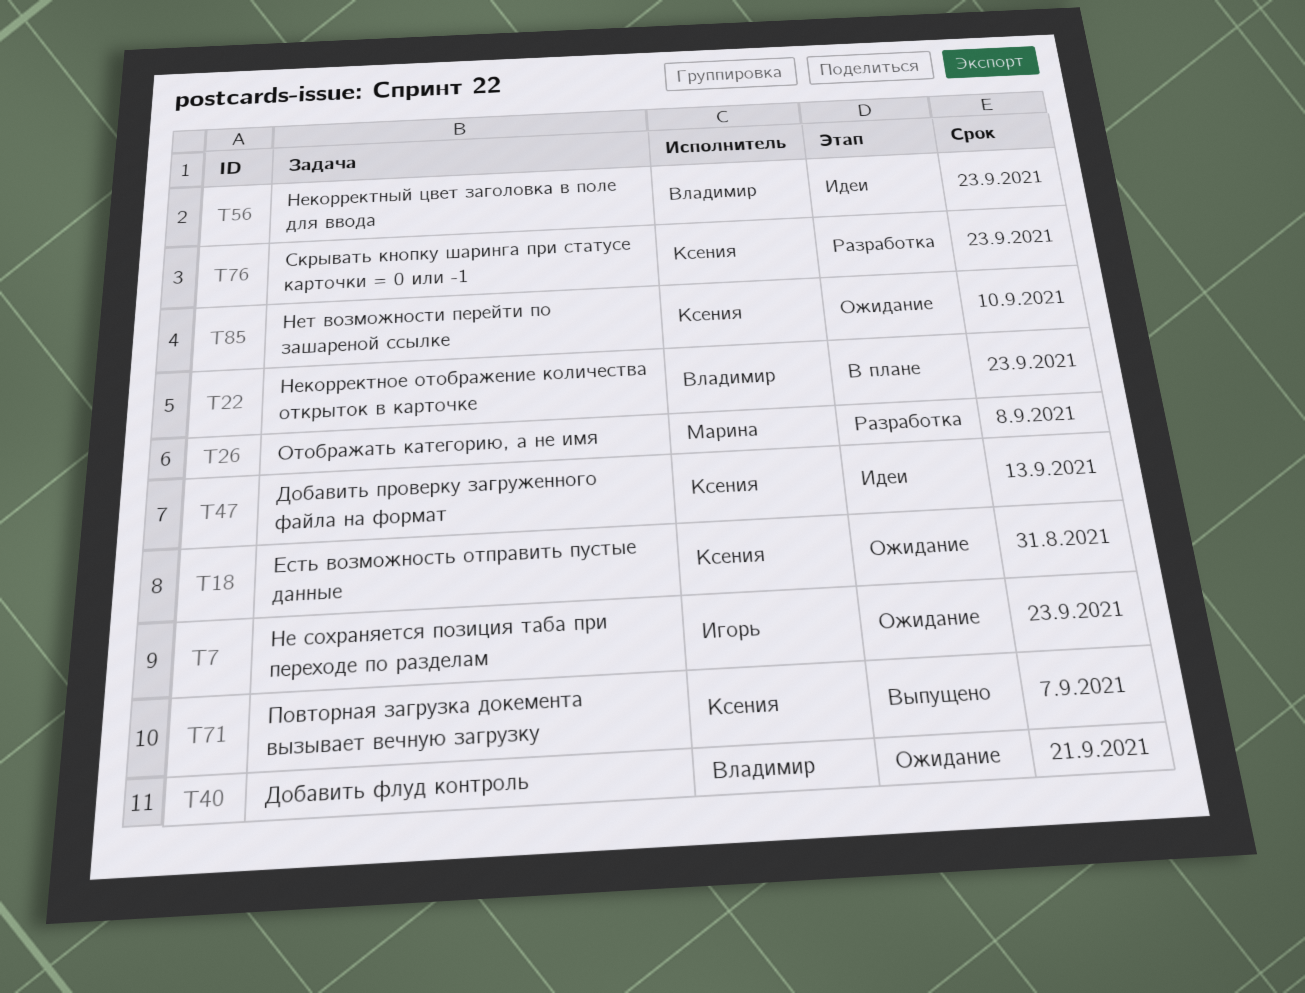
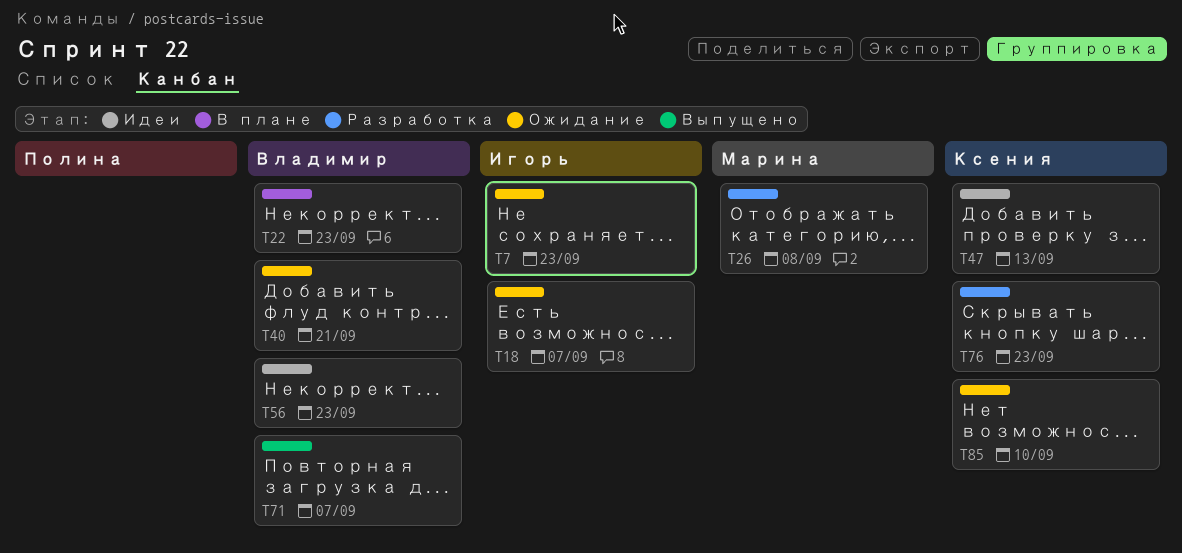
T18, owner: Ксения -> Игорь
T18, due: Aug 31 -> Sep 7
T71, owner: Ксения -> Владимир

